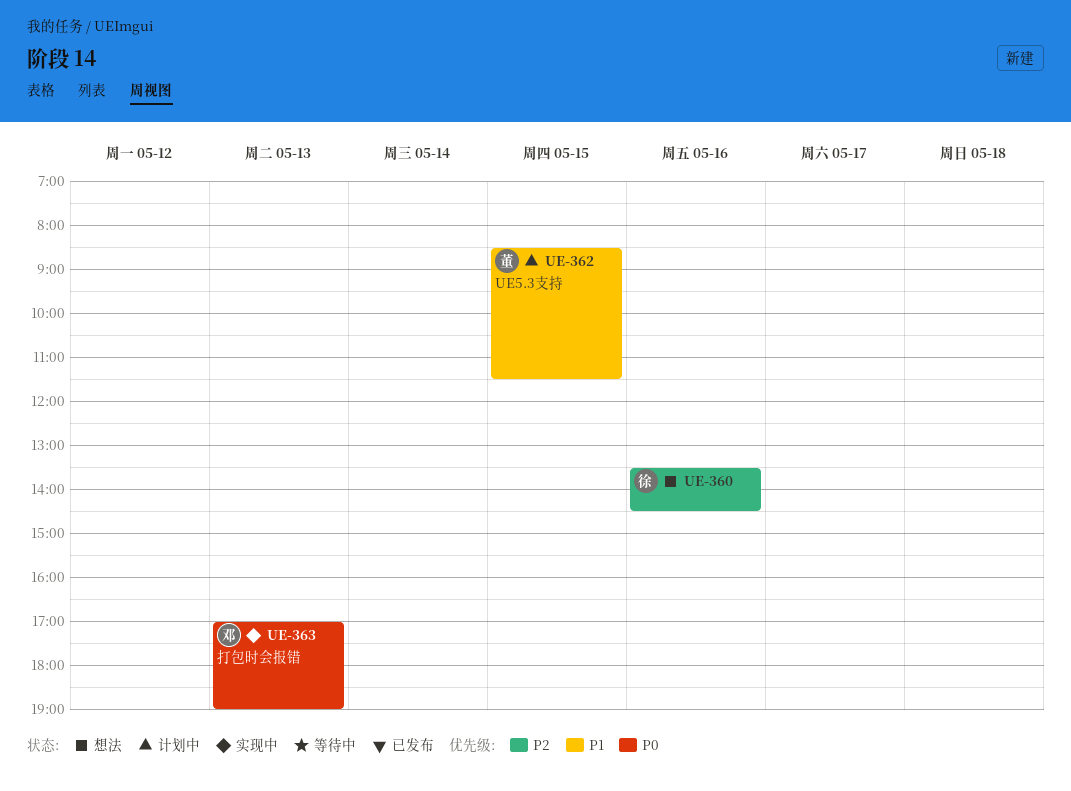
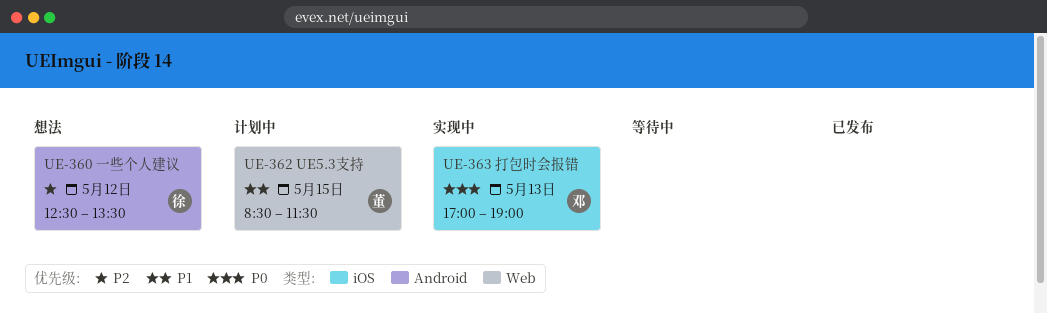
UE-360, day: May 16 -> May 12
UE-360, begins: 13:30 -> 12:30
UE-360, ends: 14:30 -> 13:30

